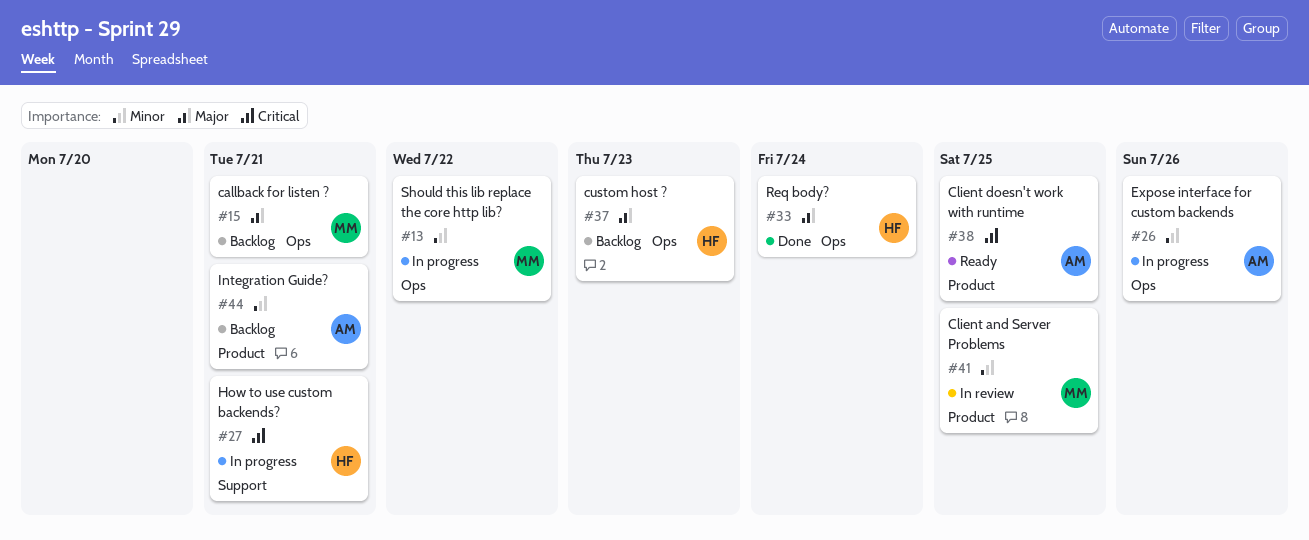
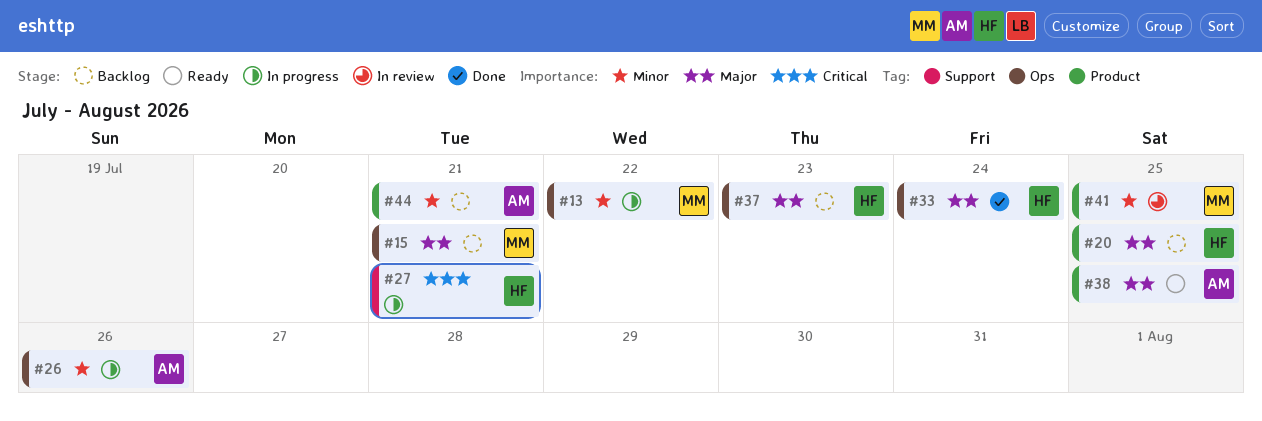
#20: none -> present
#38, priority: Critical -> Major

